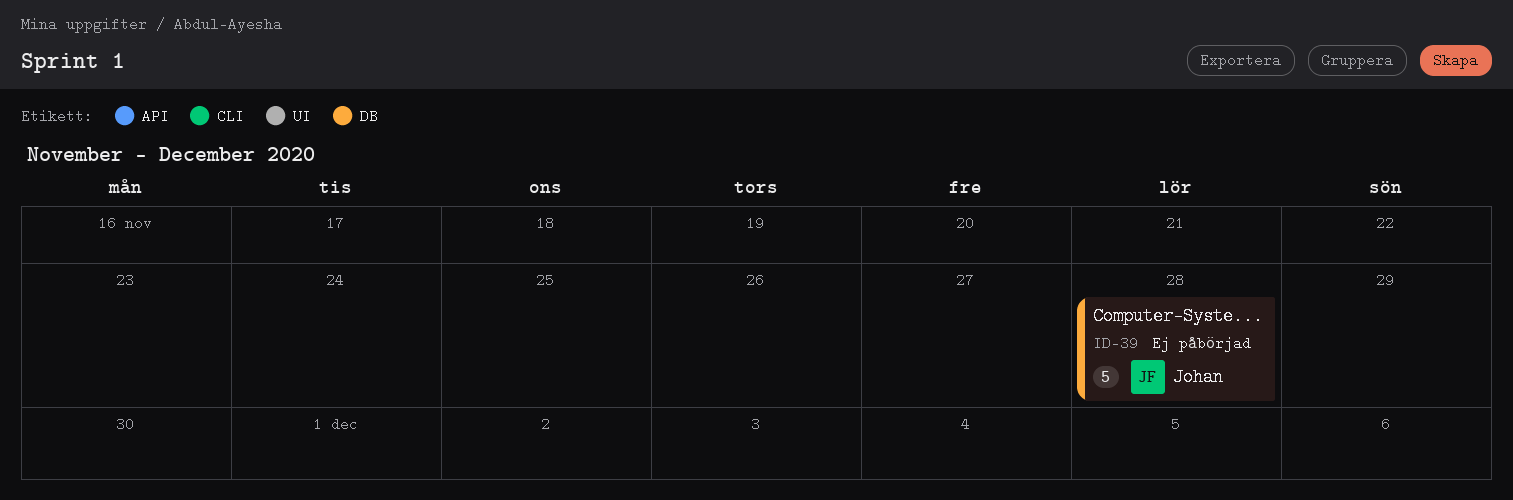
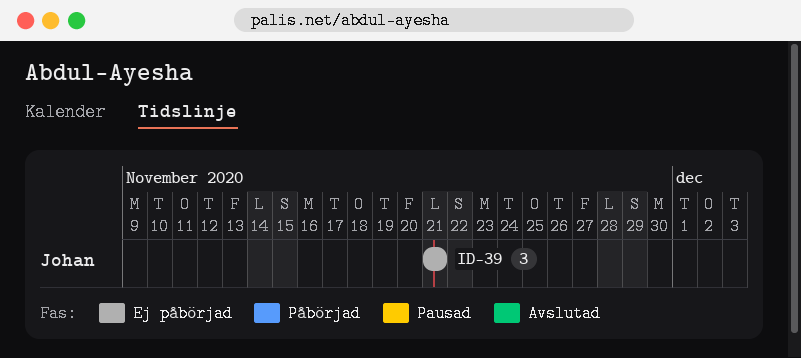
ID-39, estimate: 5 -> 3
ID-39, due: Nov 28 -> Nov 21

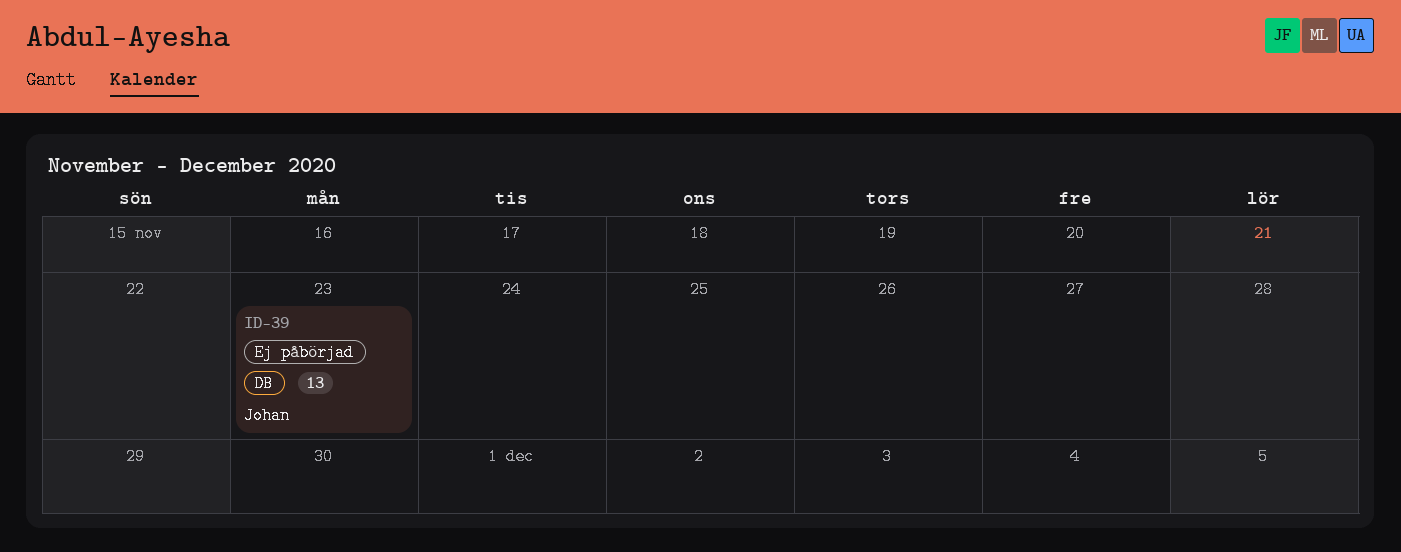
ID-39, estimate: 3 -> 13
ID-39, due: Nov 21 -> Nov 23

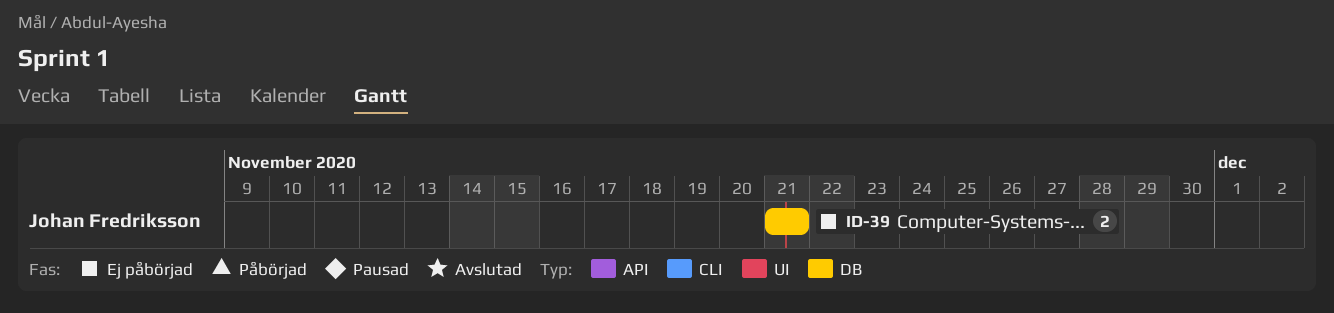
ID-39, estimate: 13 -> 2
ID-39, due: Nov 23 -> Nov 21

